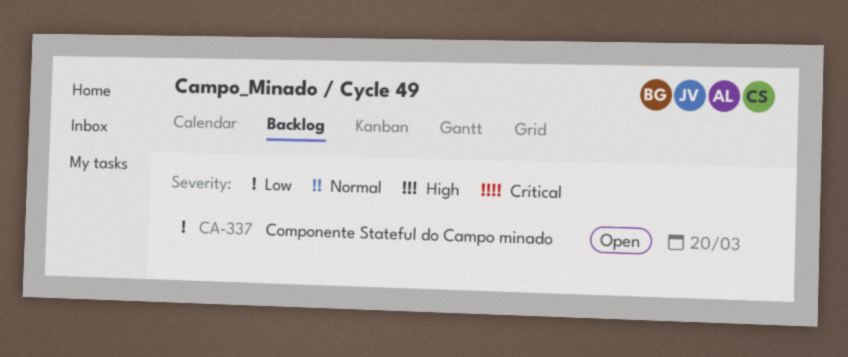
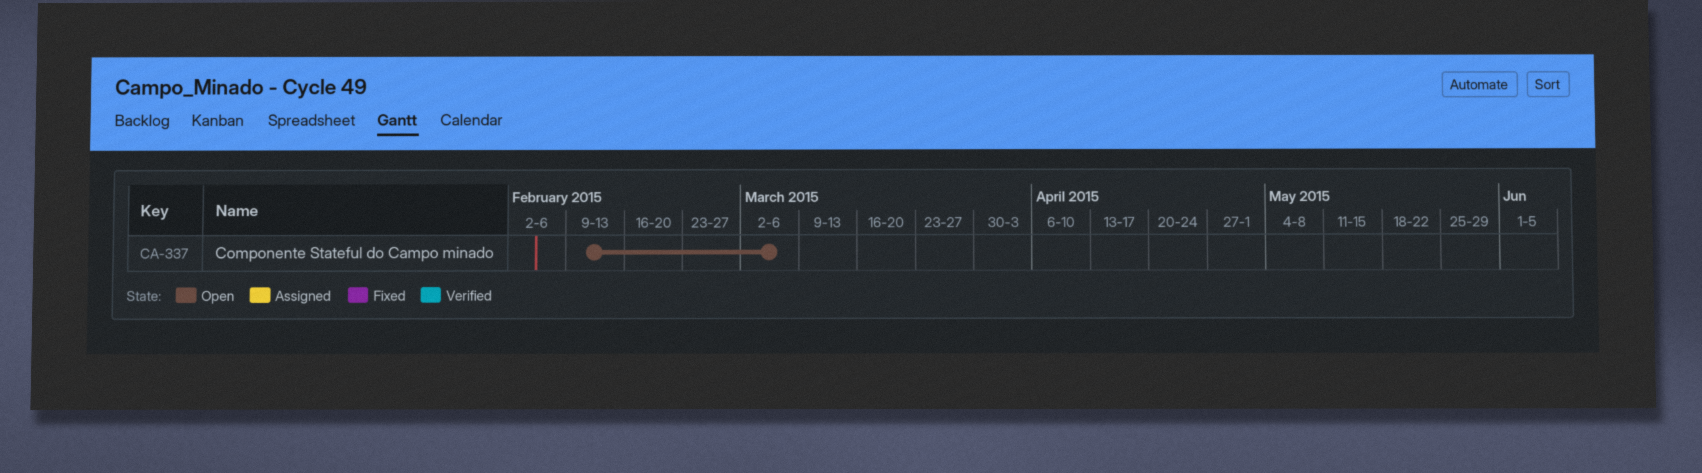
CA-337, due: Mar 20 -> Mar 6

